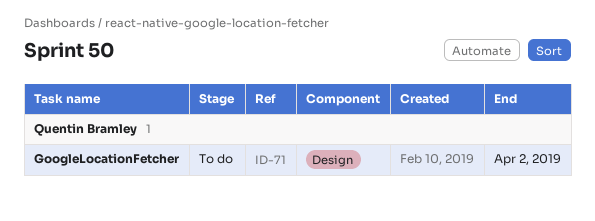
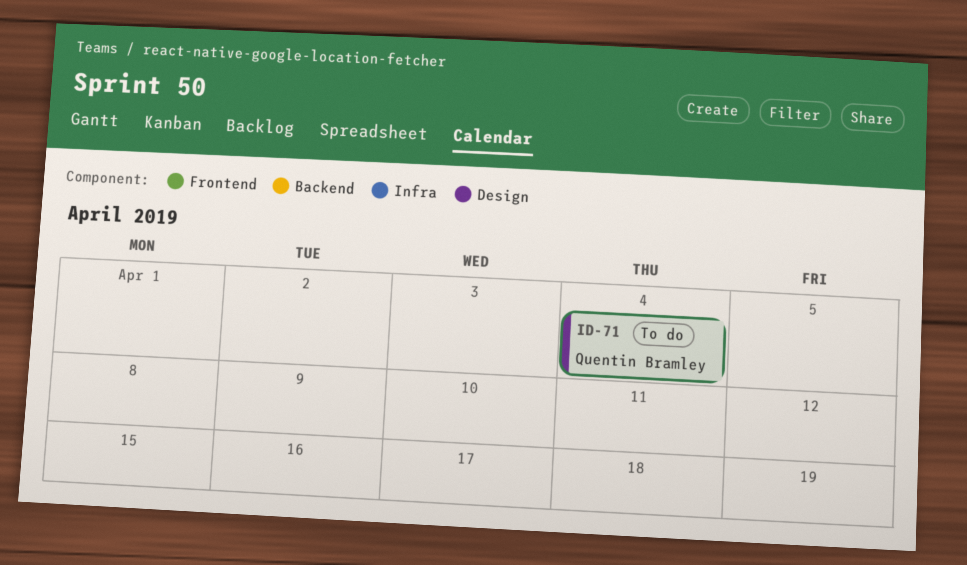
ID-71, due: Apr 2 -> Apr 4

